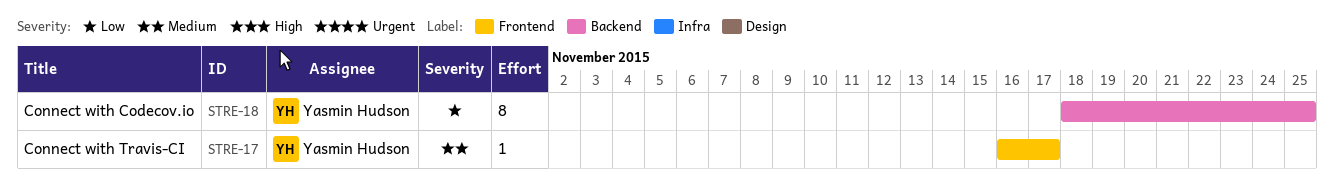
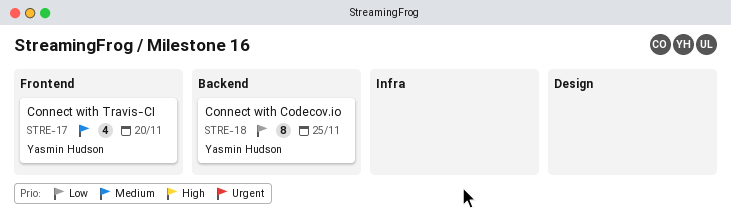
STRE-17, estimate: 1 -> 4
STRE-17, due: Nov 17 -> Nov 20

